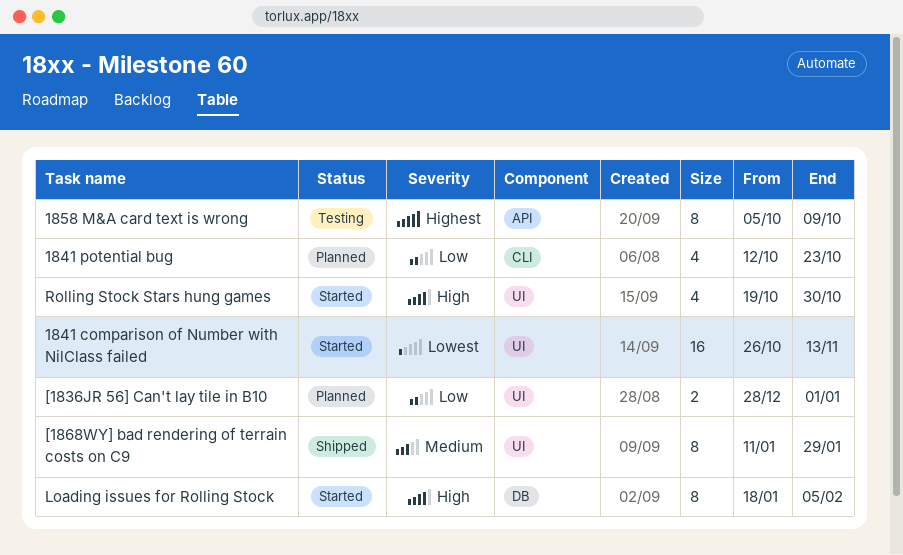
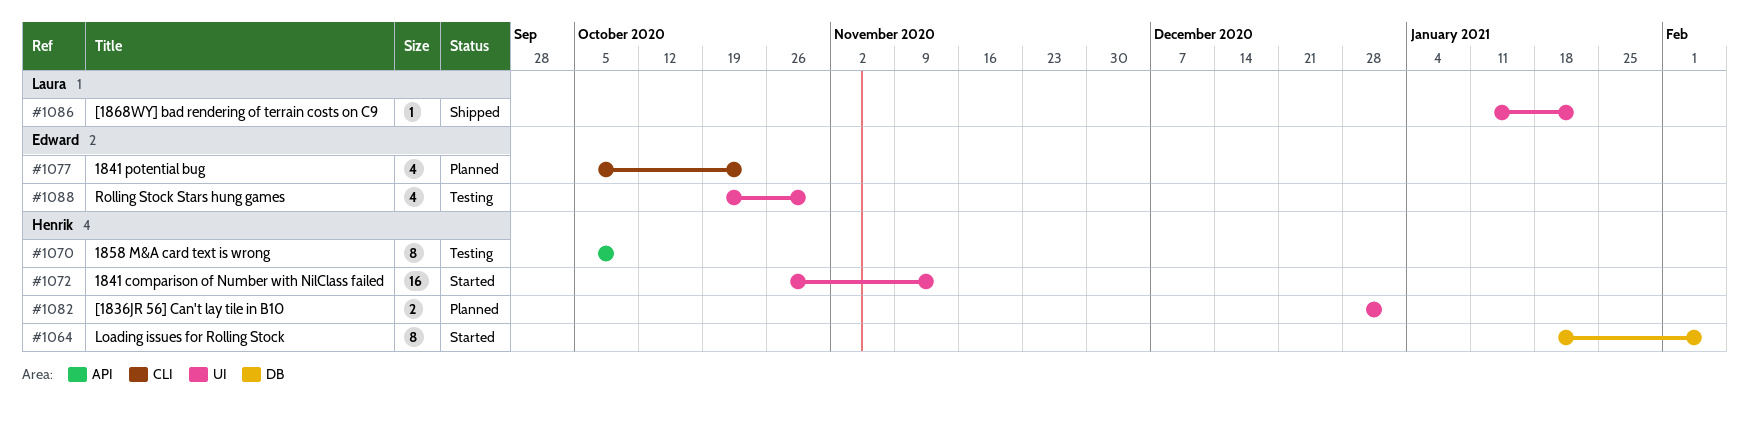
1841 potential bug, start: Oct 12 -> Oct 5
[1868WY] bad rendering of terrain costs on C9, estimate: 8 -> 1
[1868WY] bad rendering of terrain costs on C9, due: Jan 29 -> Jan 22
Rolling Stock Stars hung games, status: Started -> Testing

